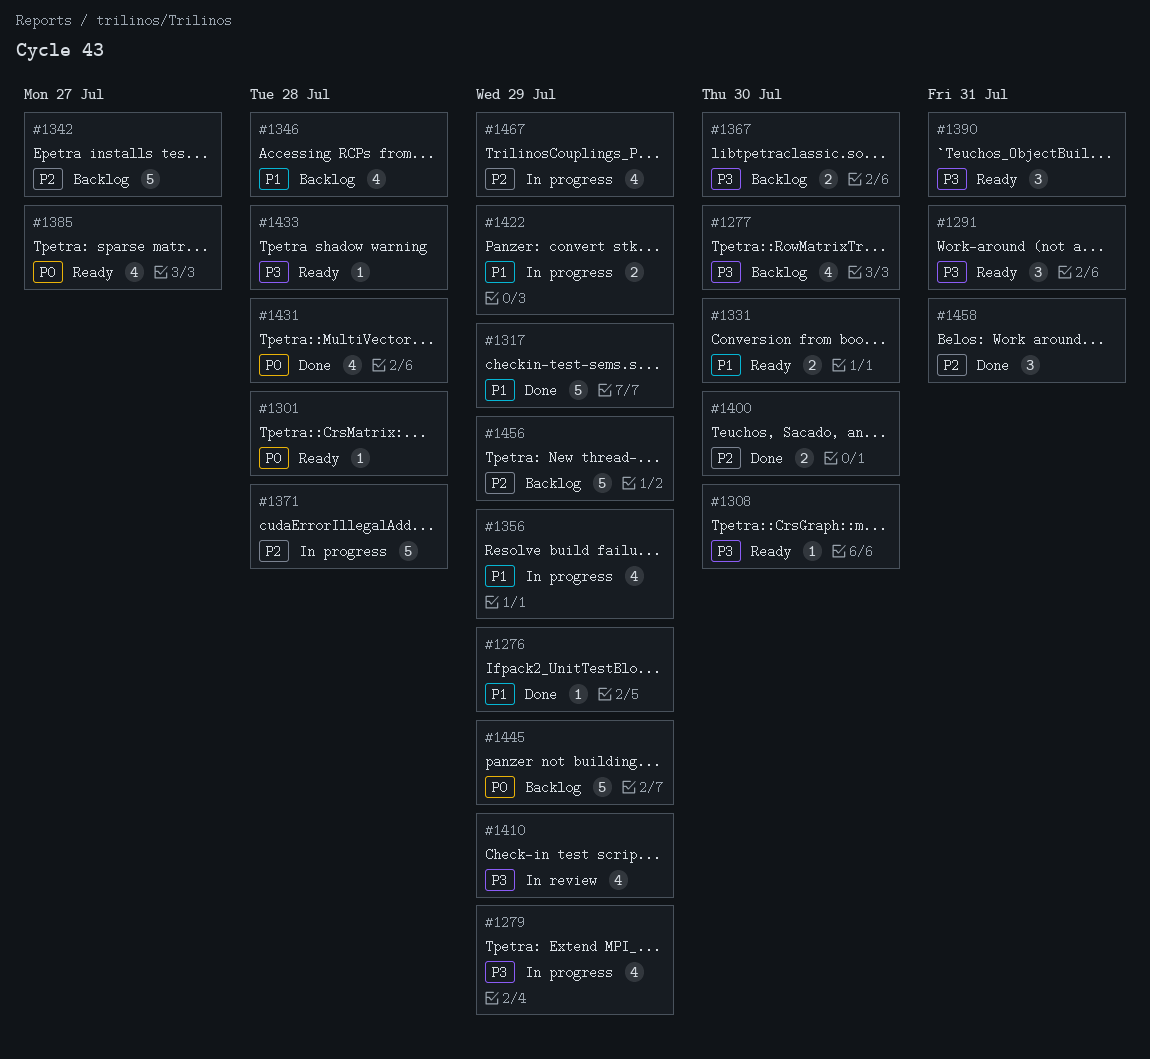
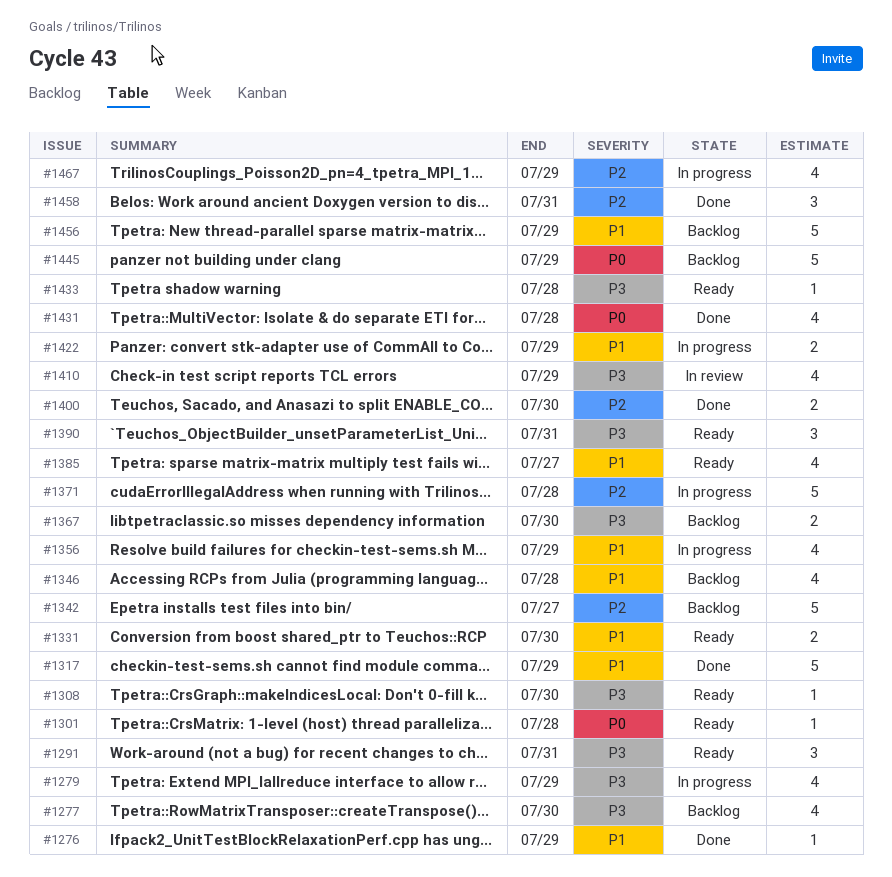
#1385, priority: P0 -> P1
#1456, priority: P2 -> P1

